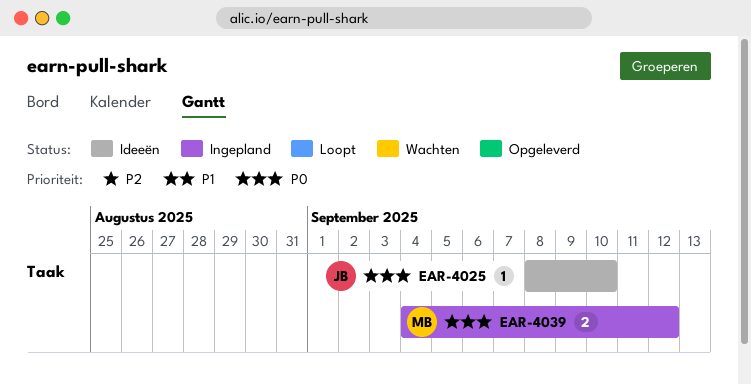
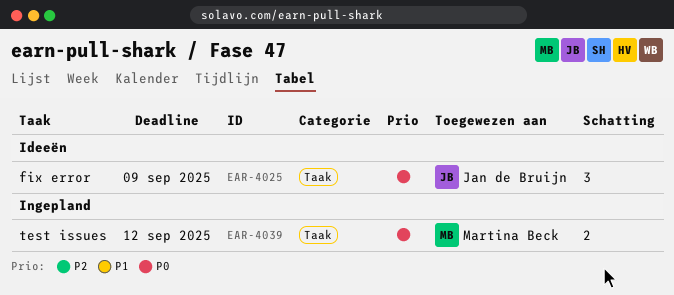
EAR-4025, estimate: 1 -> 3
EAR-4025, due: Sep 10 -> Sep 9

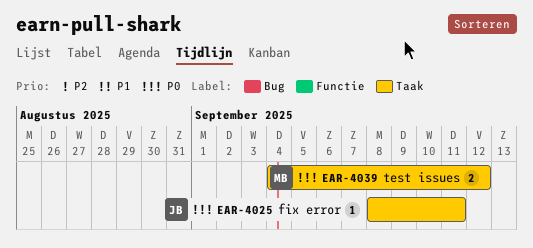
EAR-4025, estimate: 3 -> 1
EAR-4025, due: Sep 9 -> Sep 11

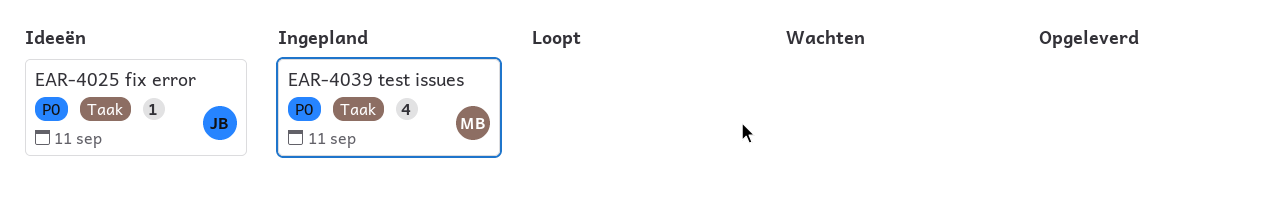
EAR-4039, estimate: 2 -> 4
EAR-4039, due: Sep 12 -> Sep 11

